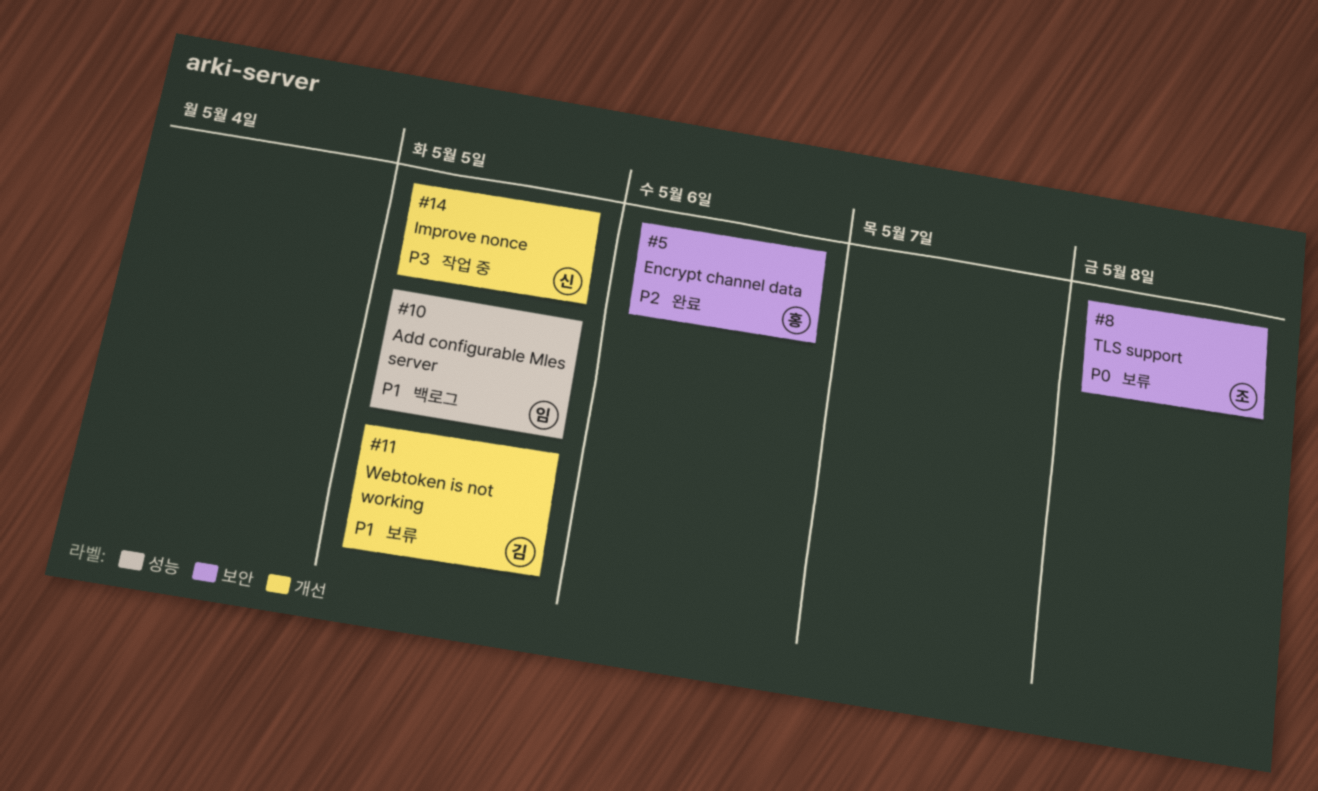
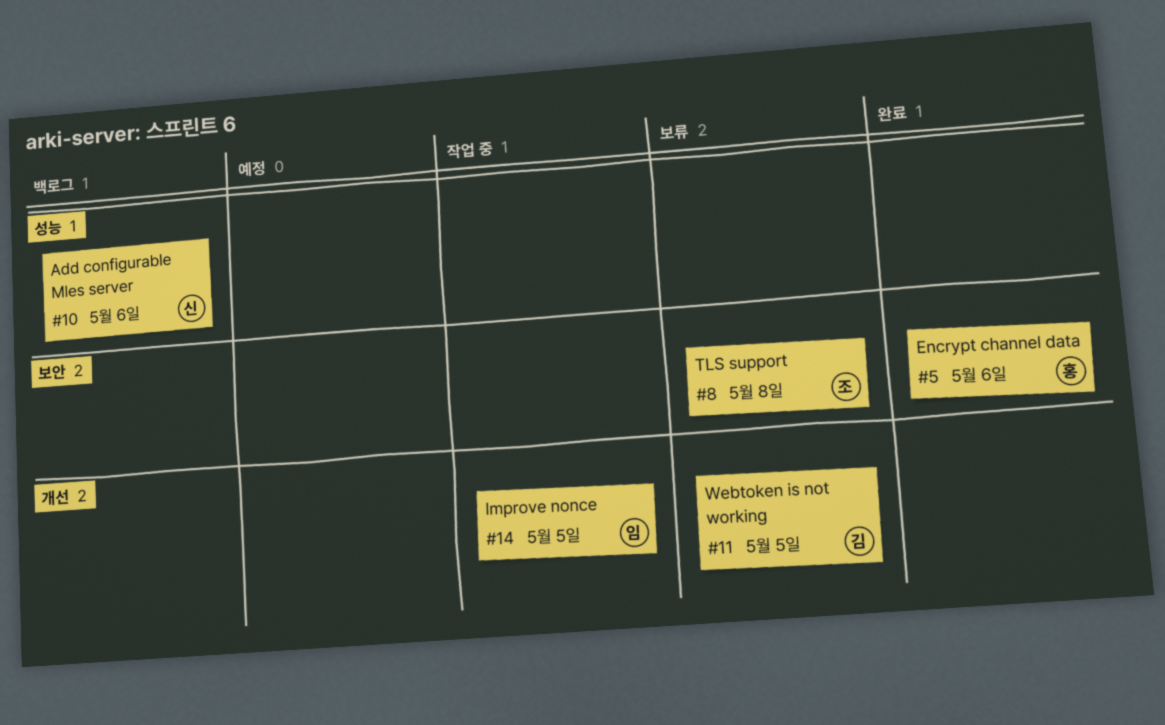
#10, owner: 임 -> 신
#10, due: May 5 -> May 6
#14, owner: 신 -> 임

